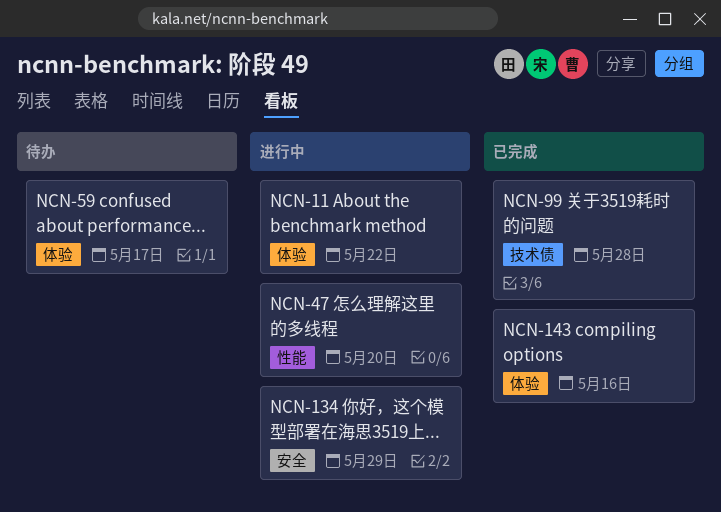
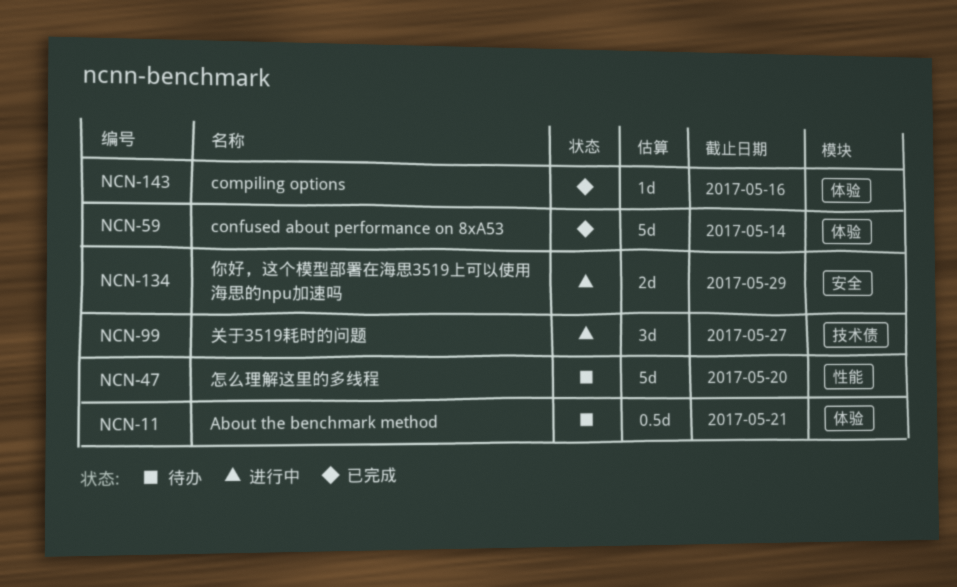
NCN-11, status: 进行中 -> 待办
NCN-11, due: May 22 -> May 21
NCN-47, status: 进行中 -> 待办
NCN-59, status: 待办 -> 已完成
NCN-59, due: May 17 -> May 14
NCN-99, status: 已完成 -> 进行中
NCN-99, due: May 28 -> May 27

